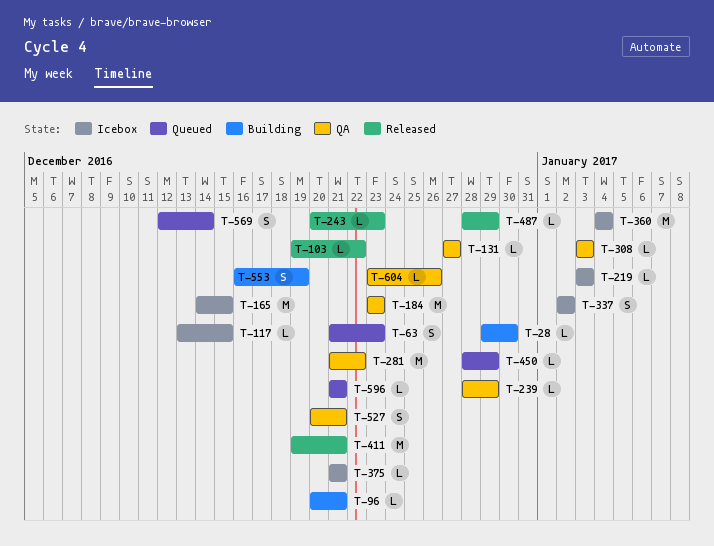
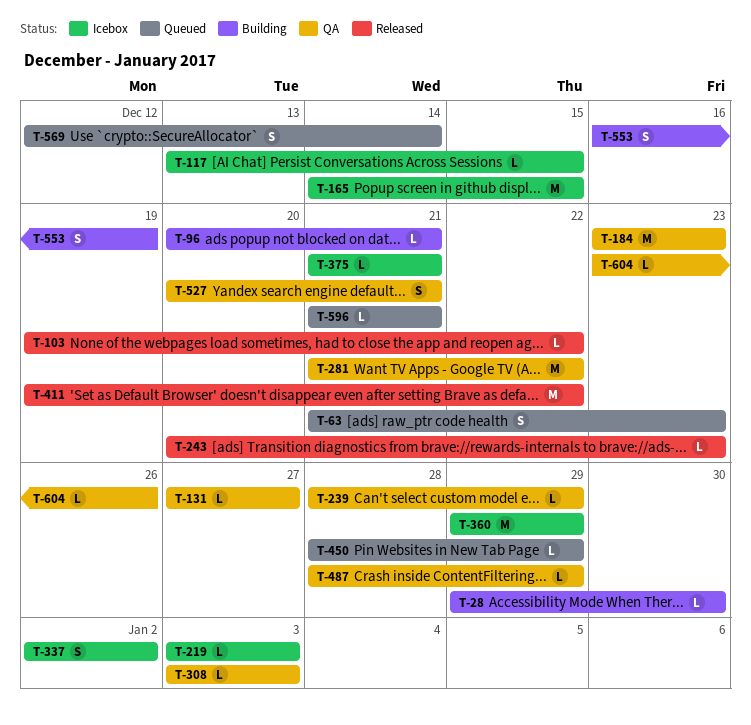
T-360, start: Jan 4 -> Dec 29
T-360, due: Jan 4 -> Dec 29
T-411, due: Dec 21 -> Dec 22
T-487, status: Released -> QA

